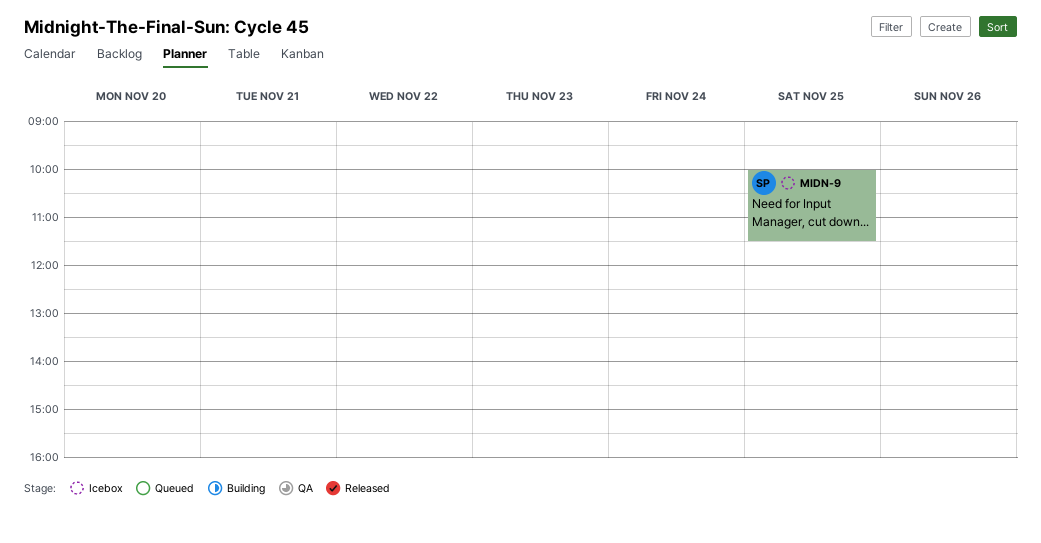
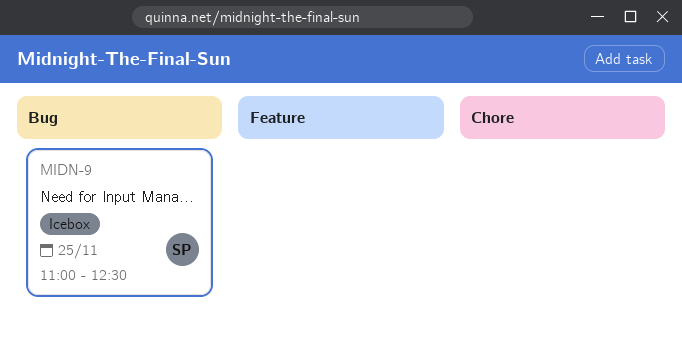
MIDN-9, begins: 10:00 -> 11:00
MIDN-9, ends: 11:30 -> 12:30

